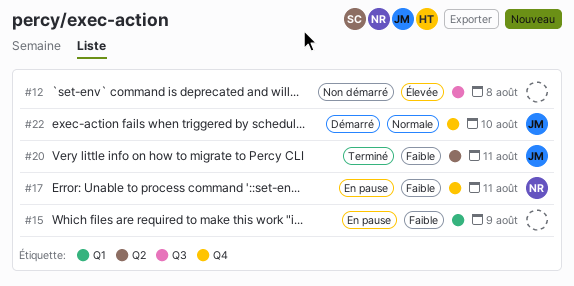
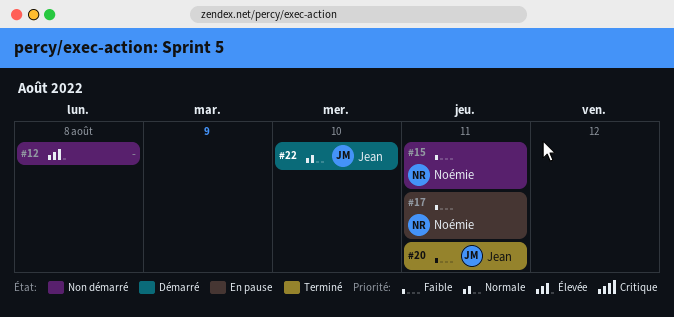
#15, status: En pause -> Non démarré
#15, owner: none -> Noémie
#15, due: Aug 9 -> Aug 11

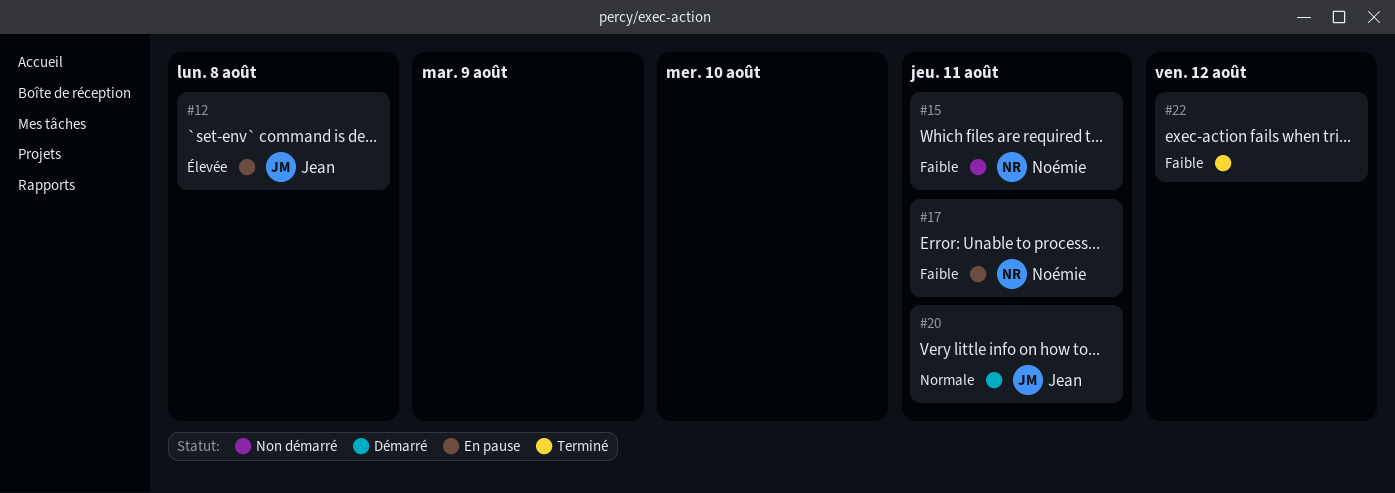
#12, status: Non démarré -> En pause
#12, owner: none -> Jean
#20, status: Terminé -> Démarré
#20, priority: Faible -> Normale
#22, status: Démarré -> Terminé
#22, owner: Jean -> none
#22, priority: Normale -> Faible
#22, due: Aug 10 -> Aug 12

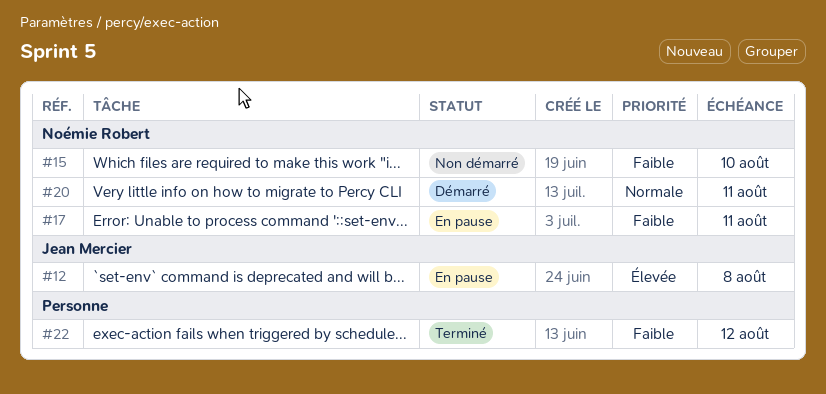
#15, due: Aug 11 -> Aug 10
#20, owner: Jean Mercier -> Noémie Robert

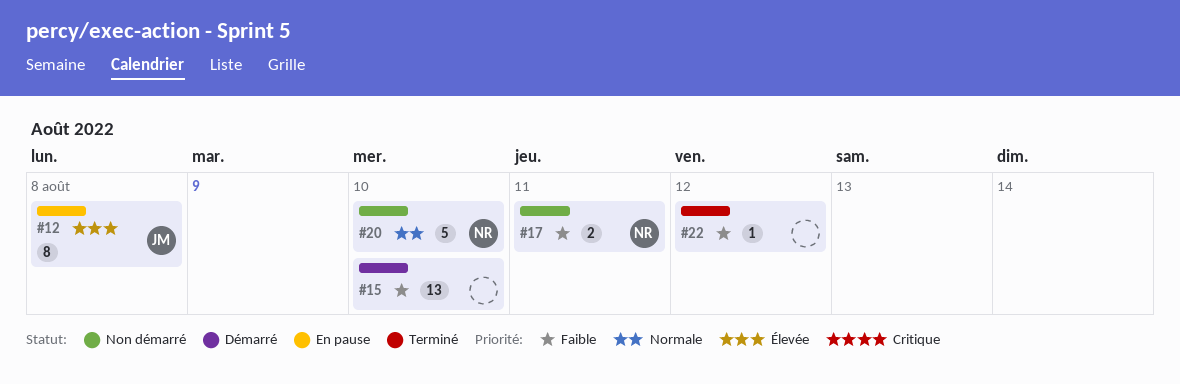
#15, status: Non démarré -> Démarré
#15, owner: Noémie Robert -> none
#17, status: En pause -> Non démarré
#20, status: Démarré -> Non démarré
#20, due: Aug 11 -> Aug 10

